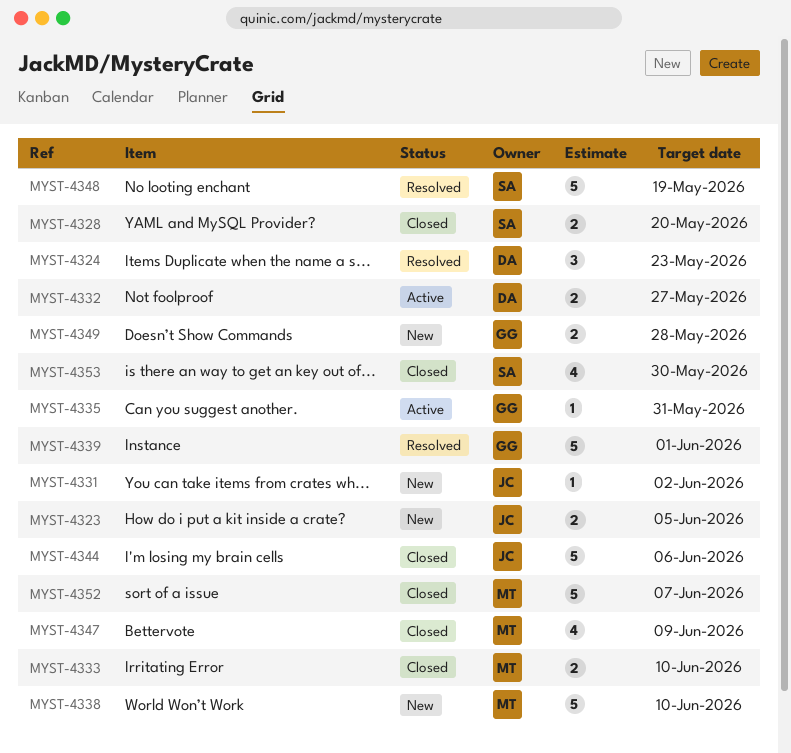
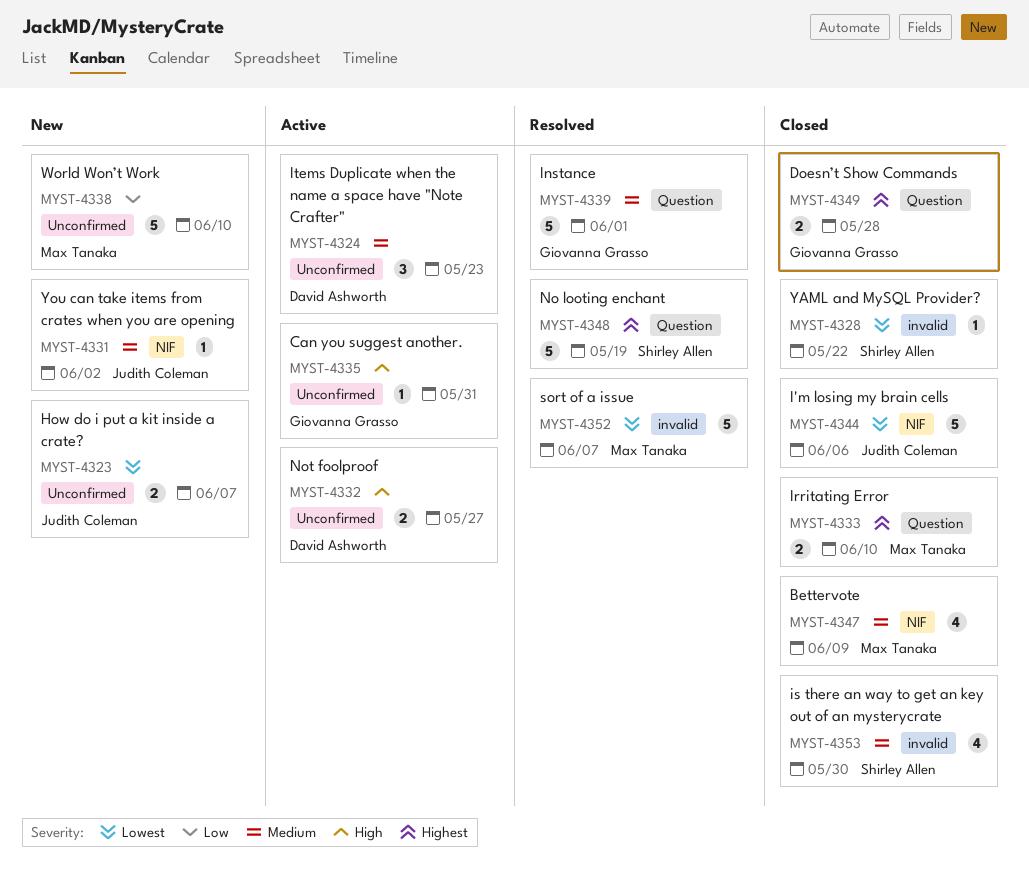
MYST-4323, due: Jun 5 -> Jun 7
MYST-4324, status: Resolved -> Active
MYST-4328, estimate: 2 -> 1
MYST-4328, due: May 20 -> May 22
MYST-4349, status: New -> Closed
MYST-4352, status: Closed -> Resolved

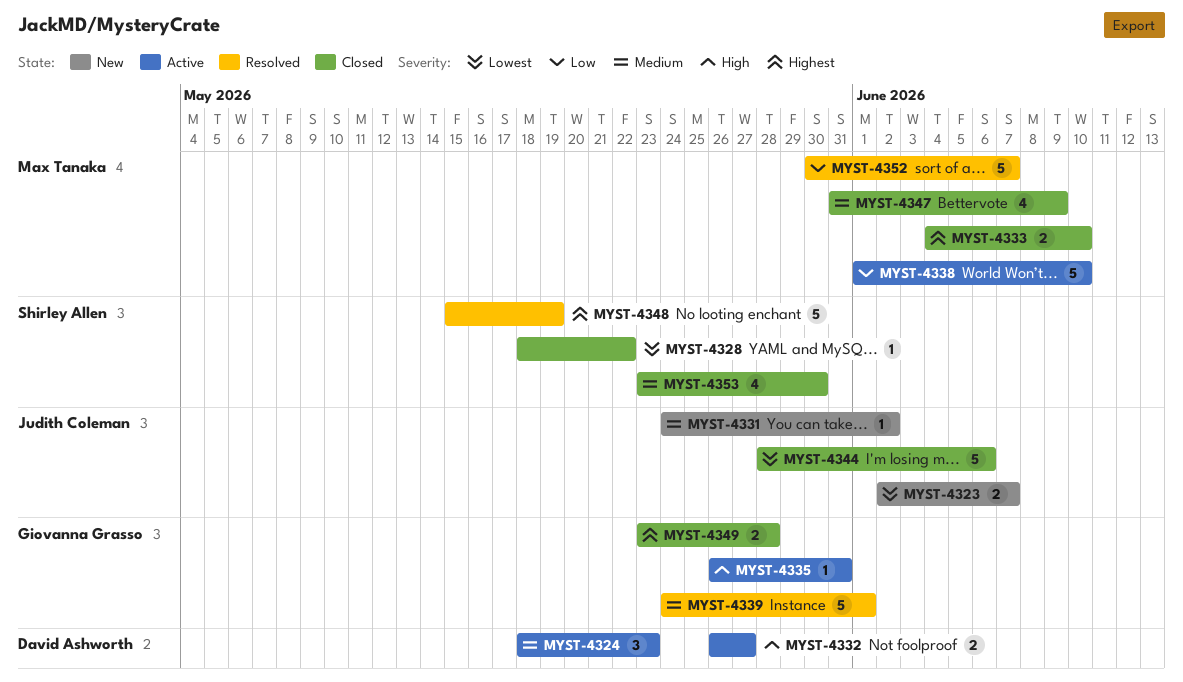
MYST-4338, status: New -> Active
MYST-4352, priority: Lowest -> Low

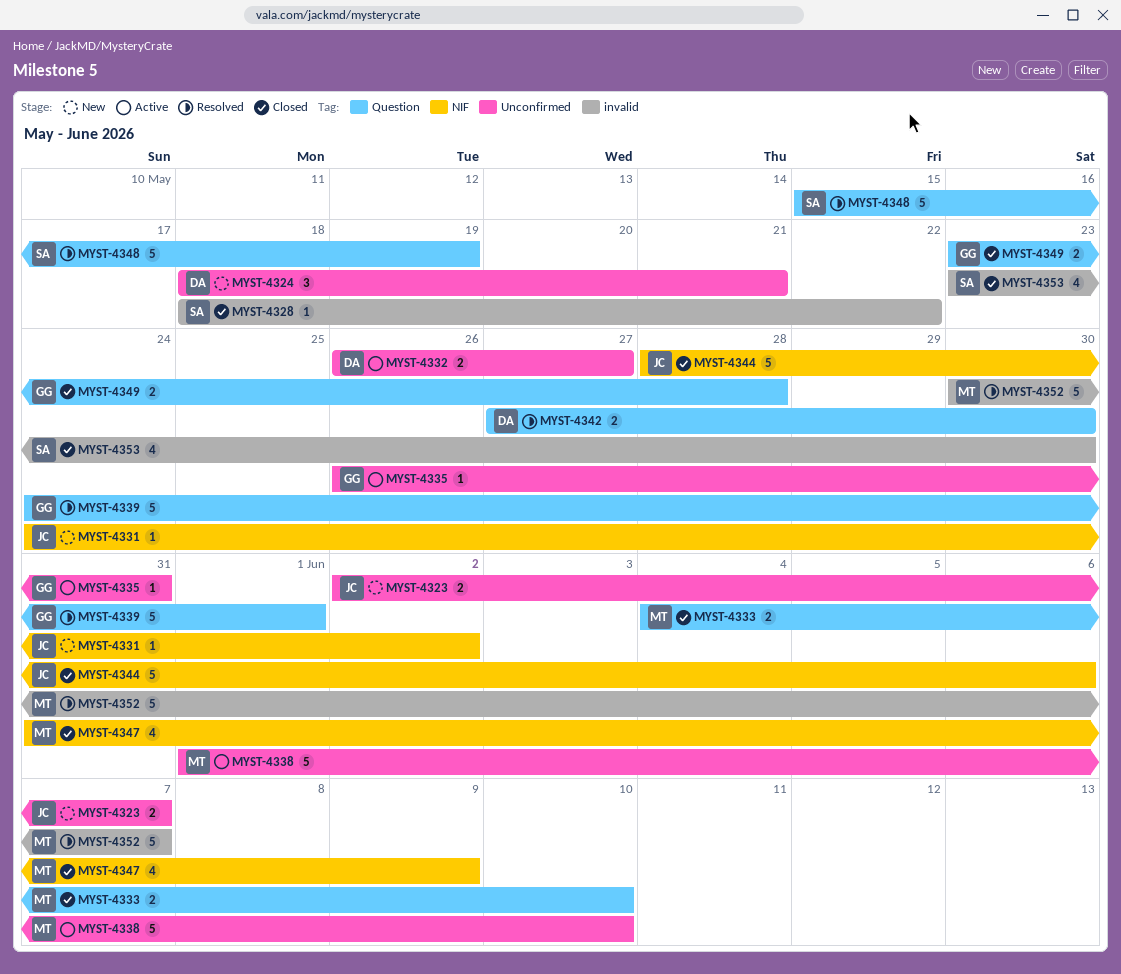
MYST-4324, status: Active -> New
MYST-4324, due: May 23 -> May 21
MYST-4342: none -> present

